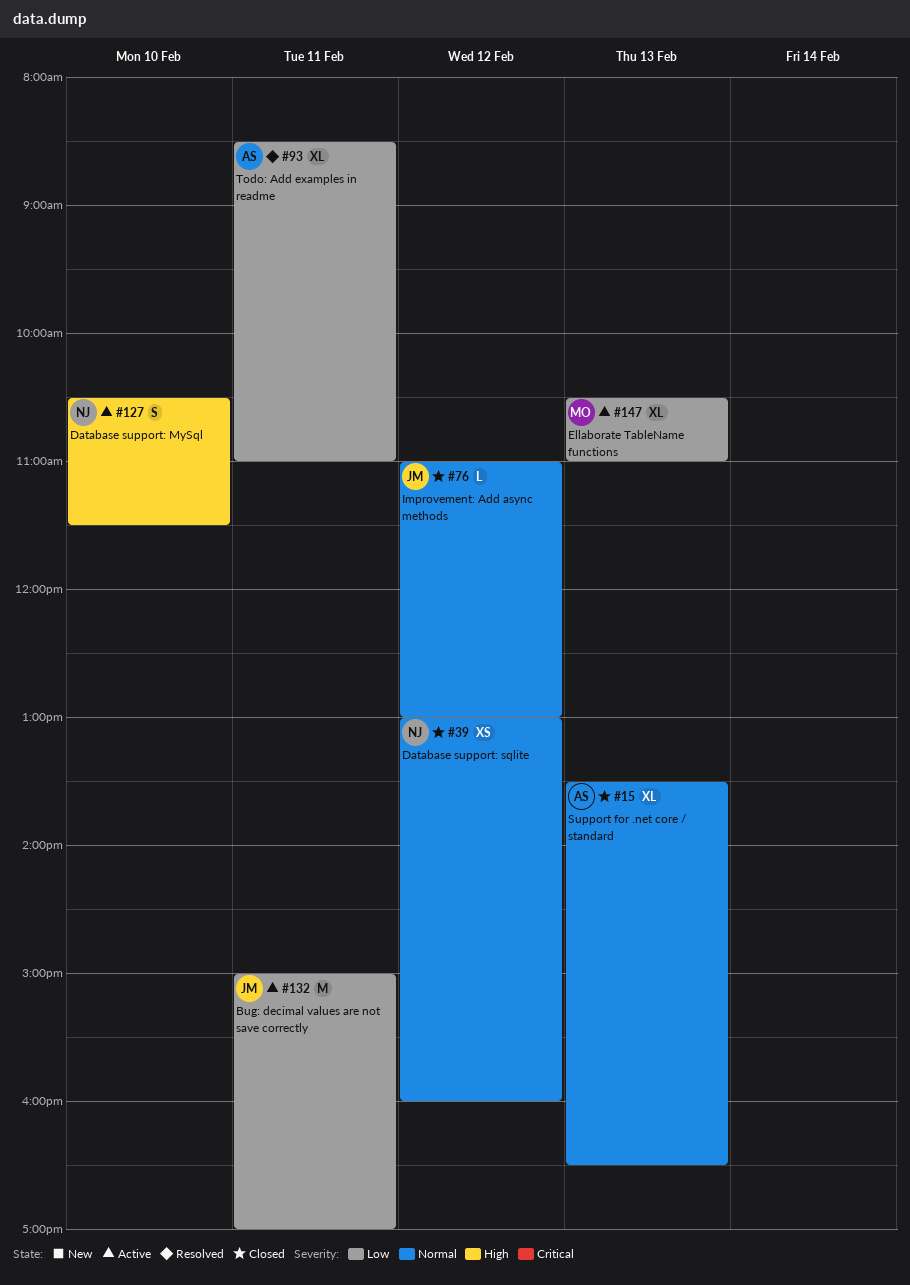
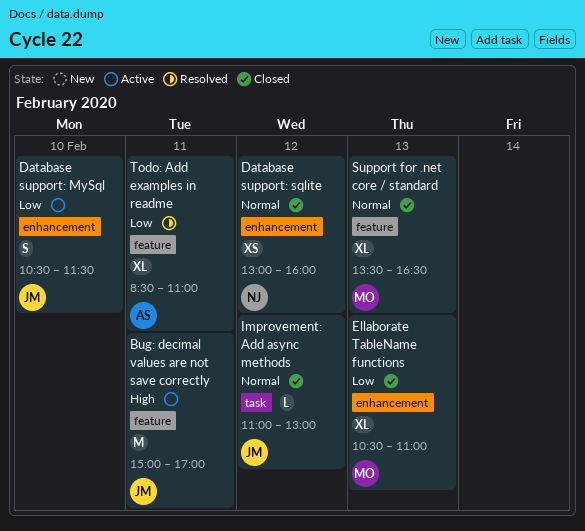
Bug: decimal values are not save correctly, priority: Low -> High
Database support: MySql, owner: NJ -> JM
Database support: MySql, priority: High -> Low
Ellaborate TableName functions, status: Active -> Closed
Support for .net core / standard, owner: AS -> MO

